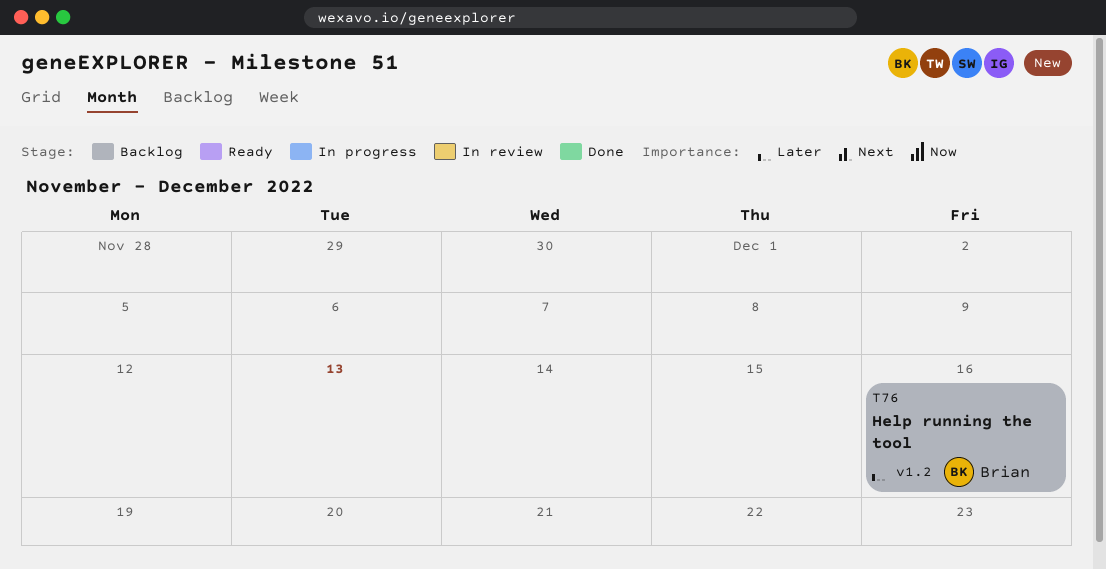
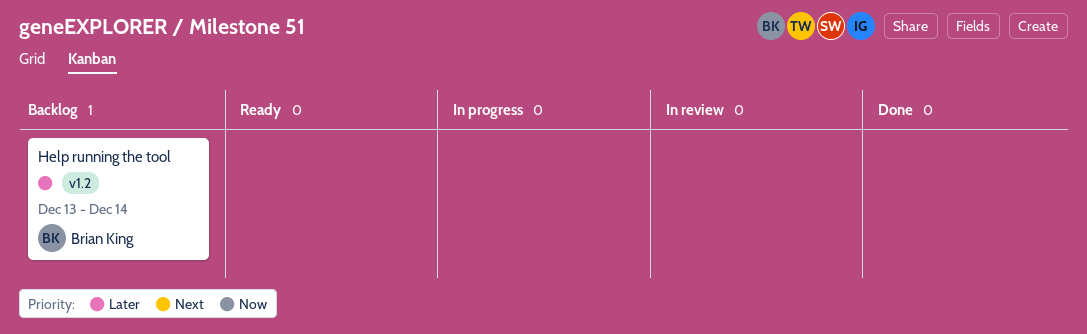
Help running the tool, due: Dec 16 -> Dec 14

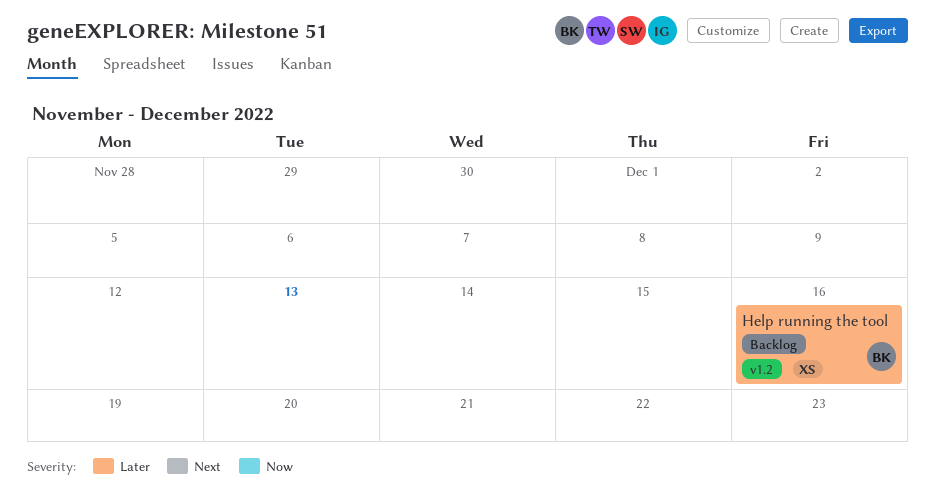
Help running the tool, due: Dec 14 -> Dec 16

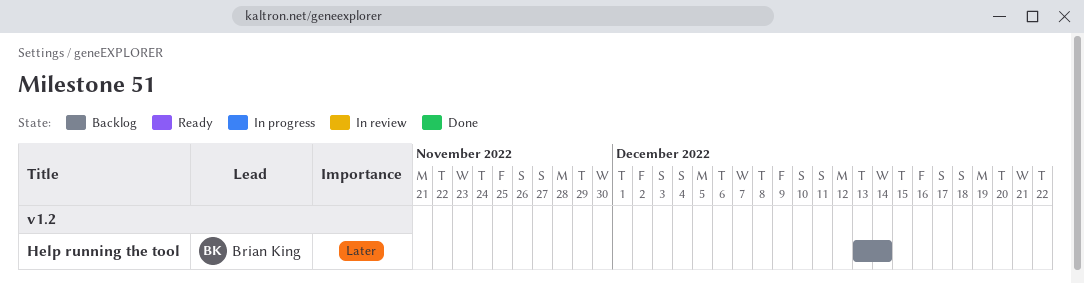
Help running the tool, due: Dec 16 -> Dec 14

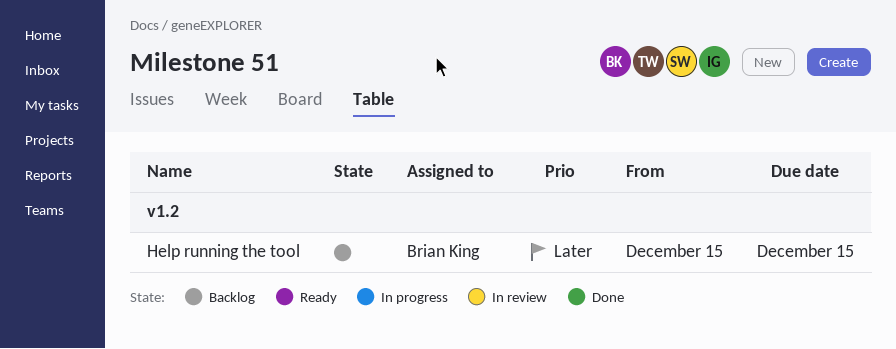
Help running the tool, start: Dec 13 -> Dec 15
Help running the tool, due: Dec 14 -> Dec 15

